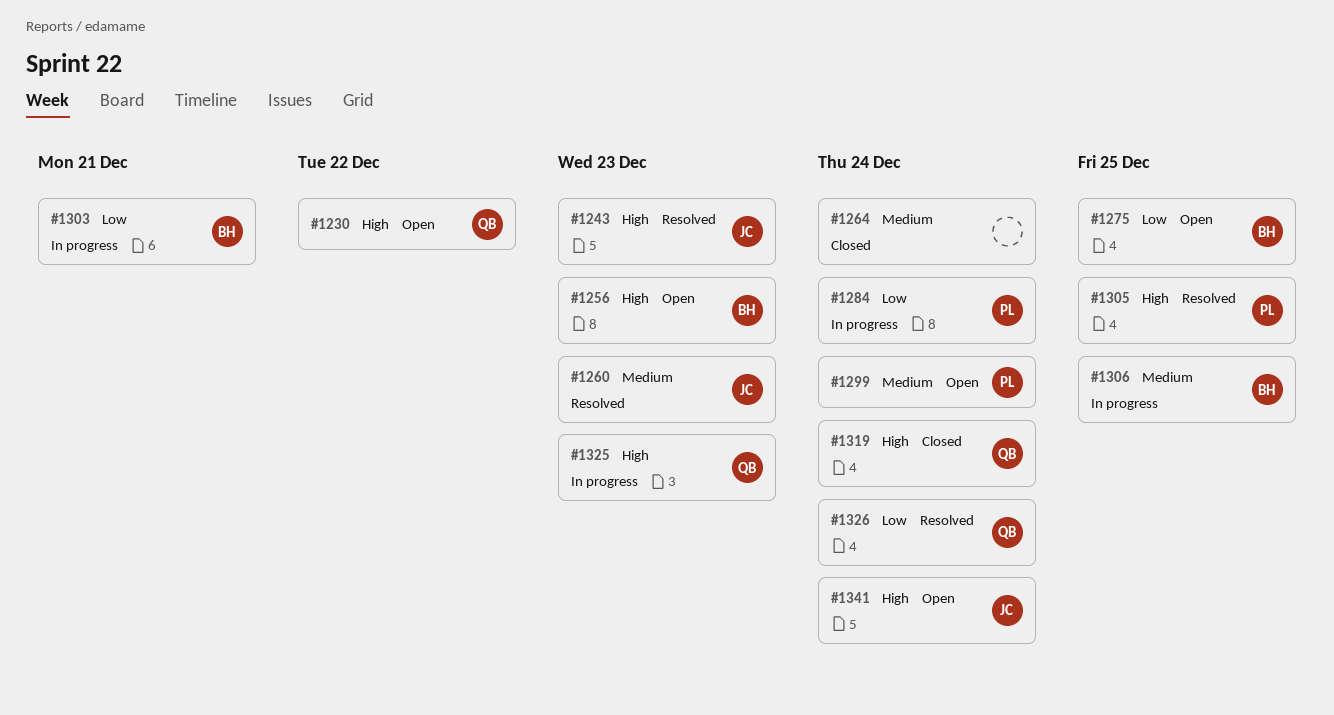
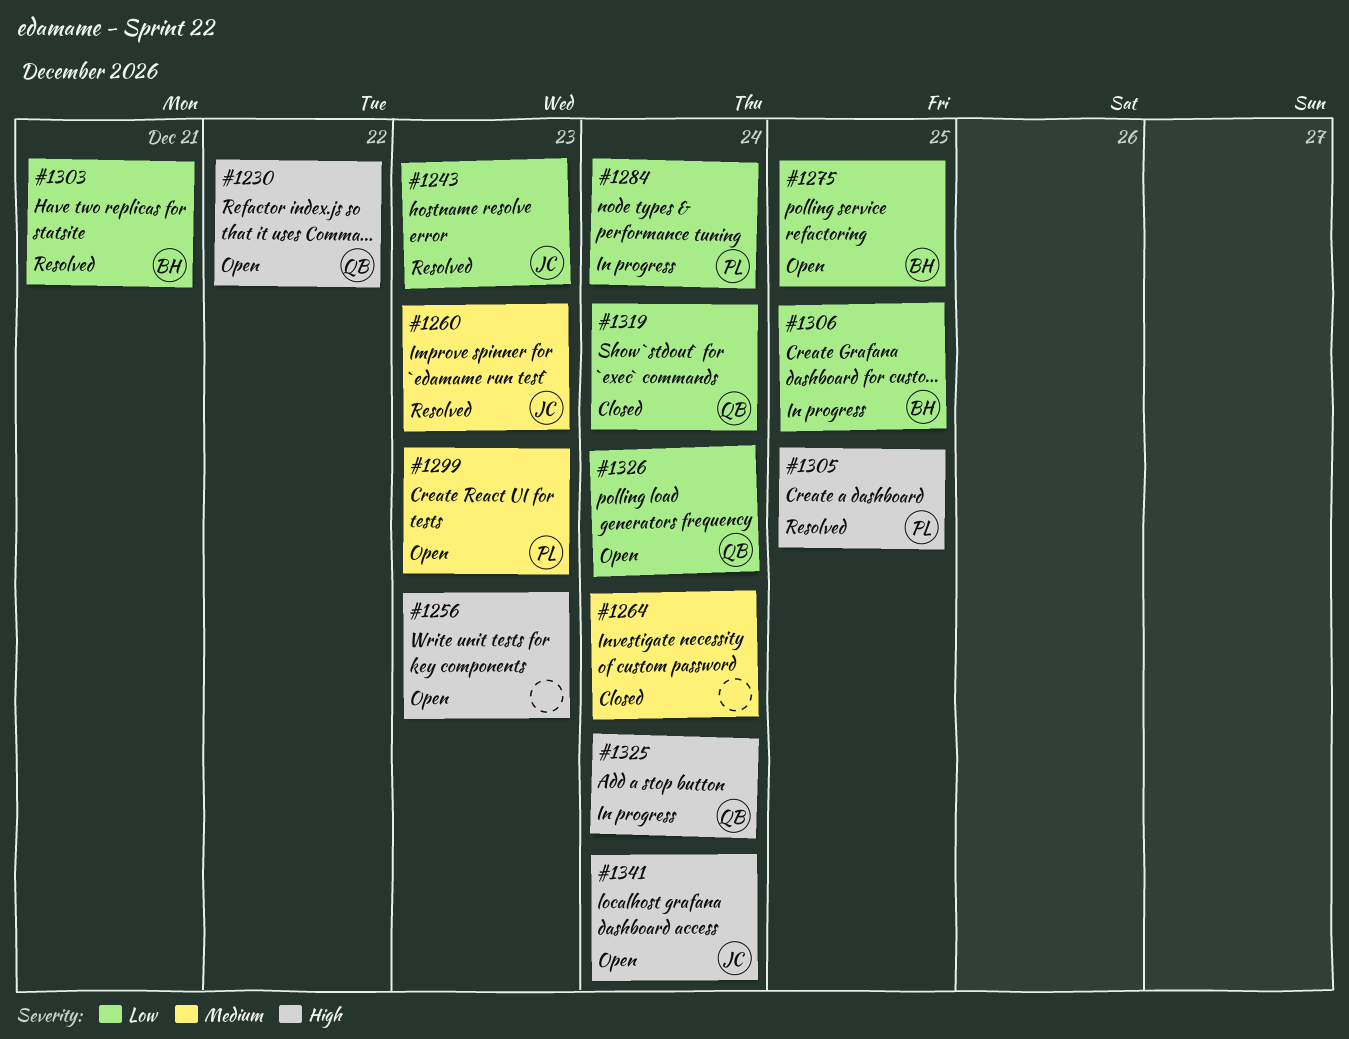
#1243, priority: High -> Low
#1256, owner: BH -> none
#1299, due: Dec 24 -> Dec 23
#1303, status: In progress -> Resolved
#1306, priority: Medium -> Low
#1319, priority: High -> Low
#1325, due: Dec 23 -> Dec 24
#1326, status: Resolved -> Open

